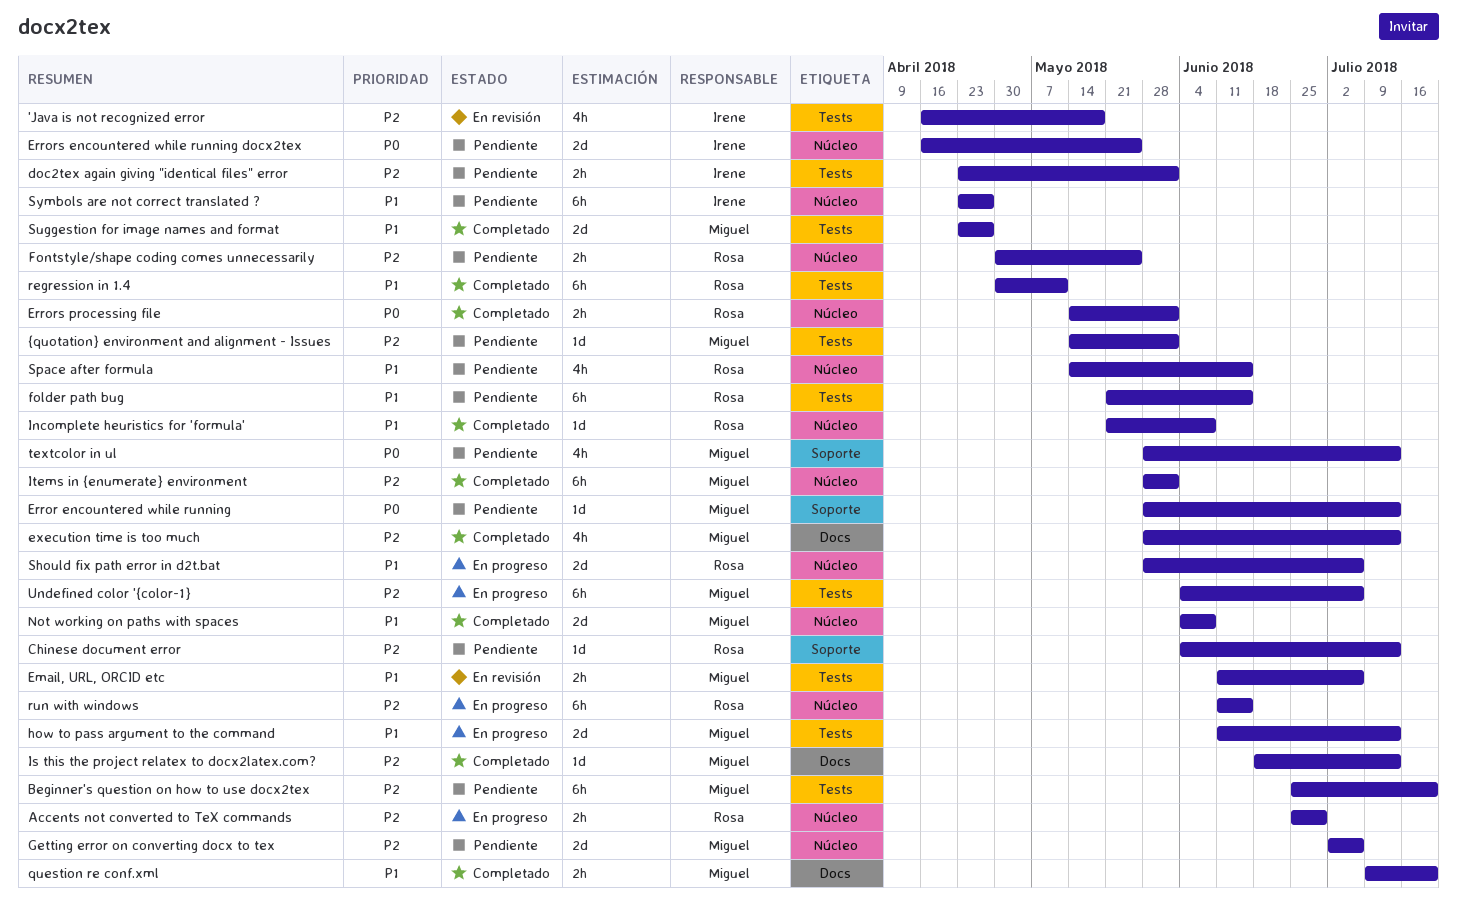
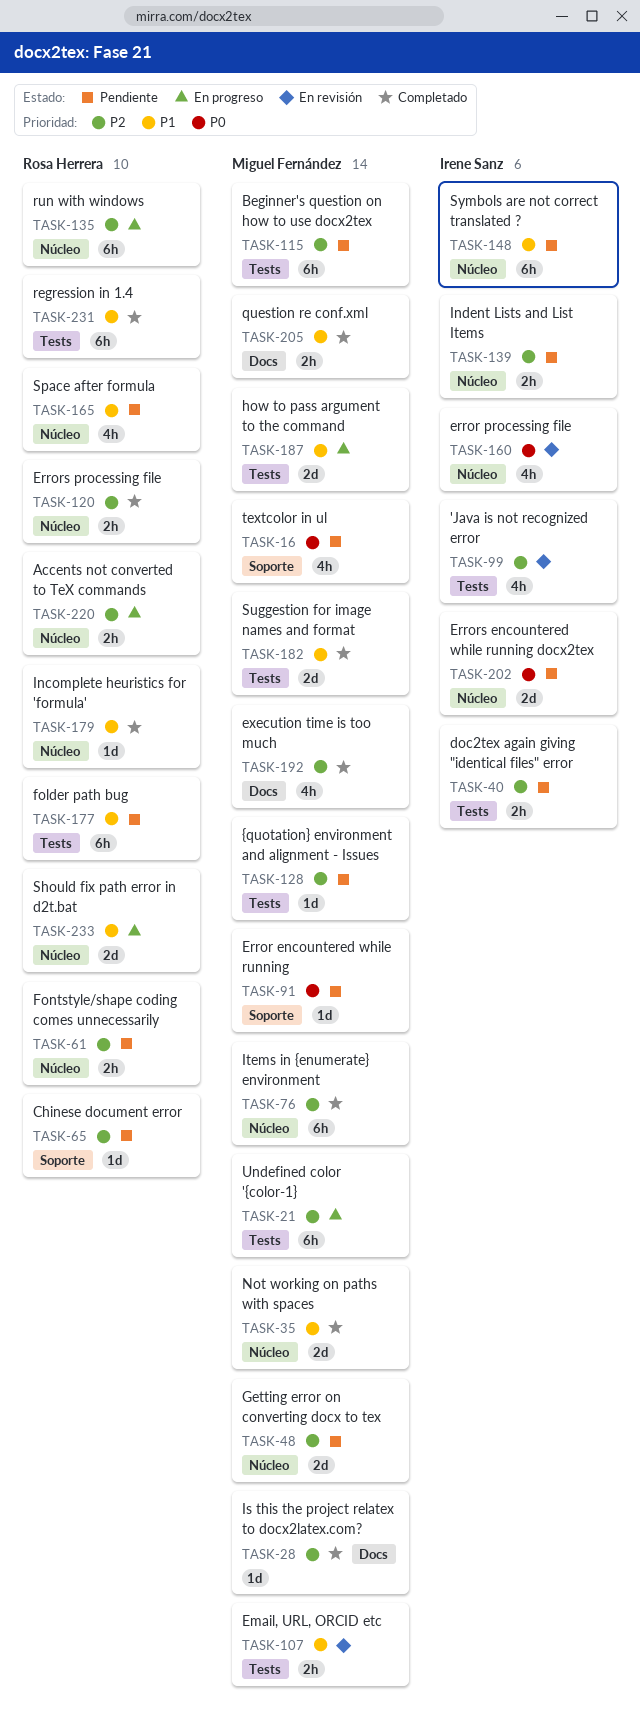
error processing file: none -> present
Errors processing file, priority: P0 -> P2
Indent Lists and List Items: none -> present

